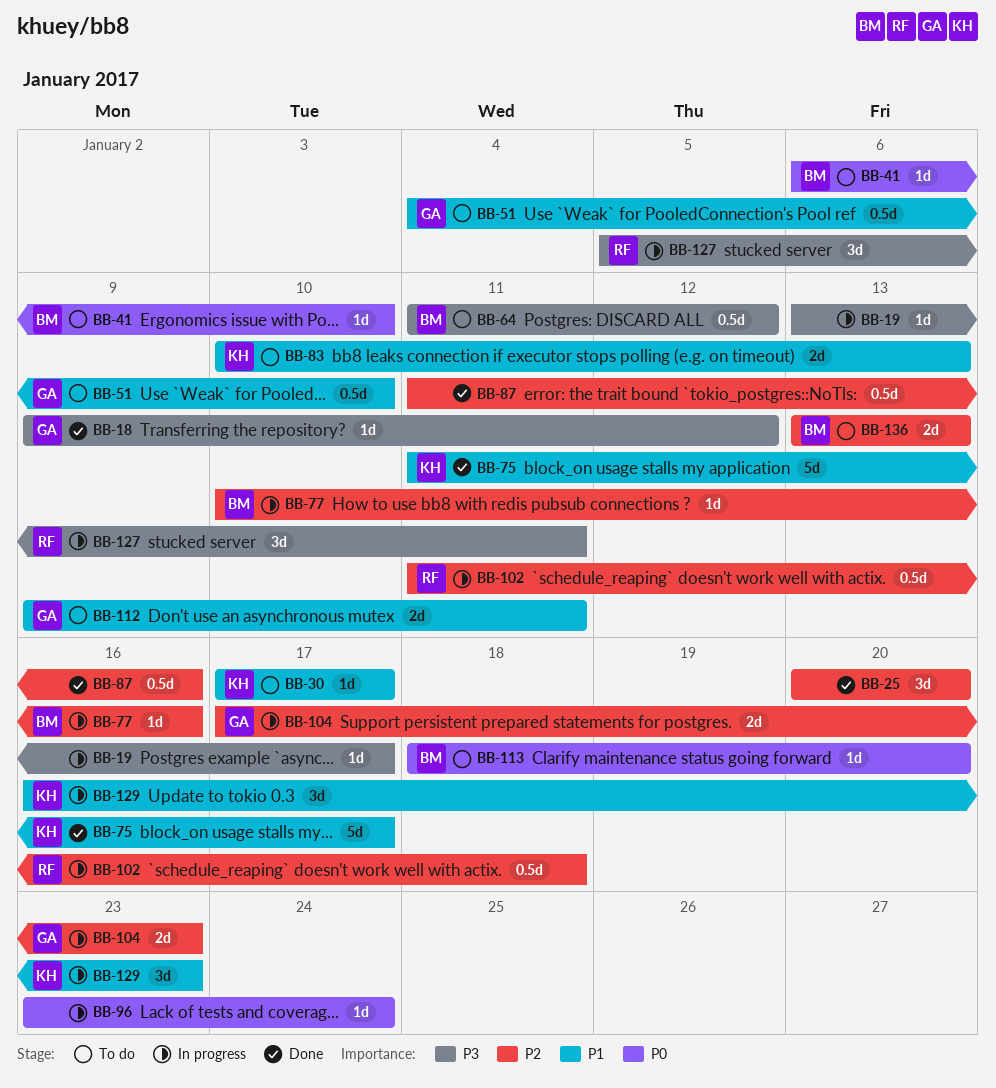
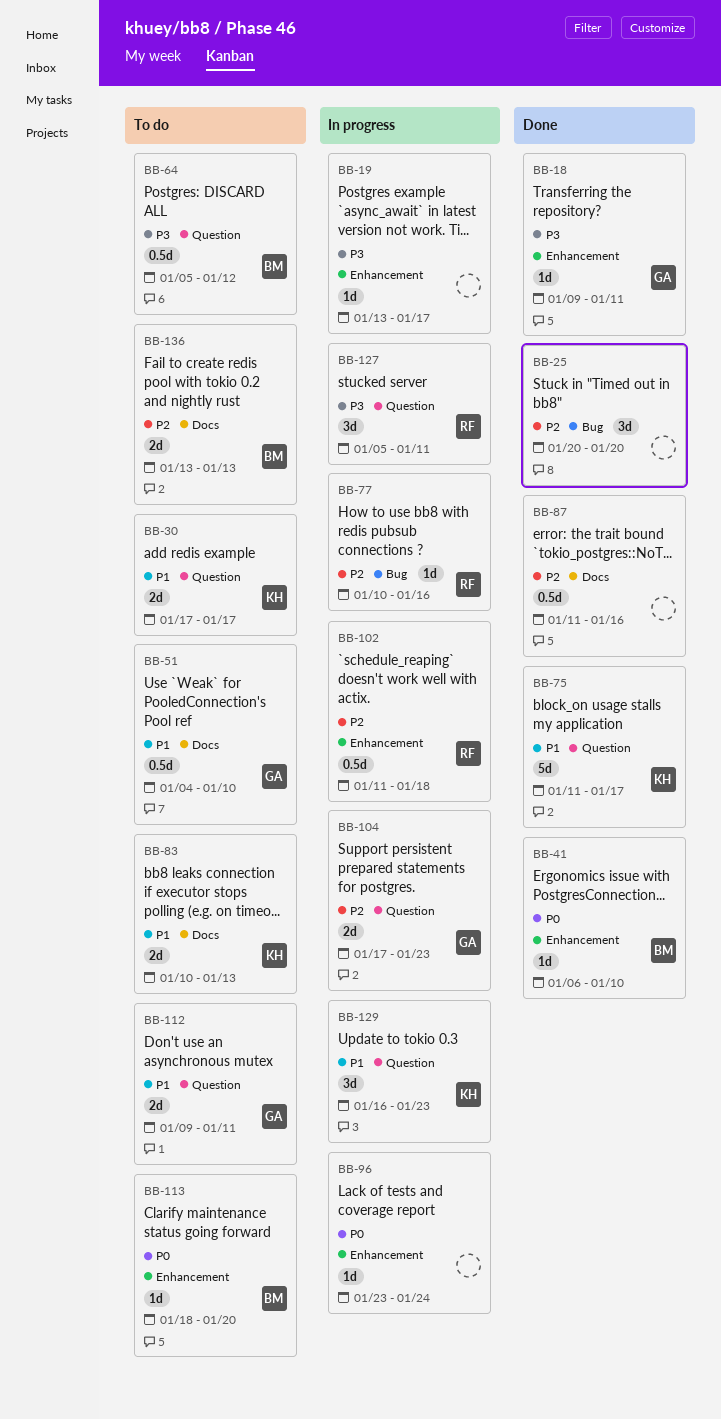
BB-18, due: Jan 12 -> Jan 11
BB-30, estimate: 1d -> 2d
BB-41, status: To do -> Done
BB-64, start: Jan 11 -> Jan 5
BB-77, owner: BM -> RF

